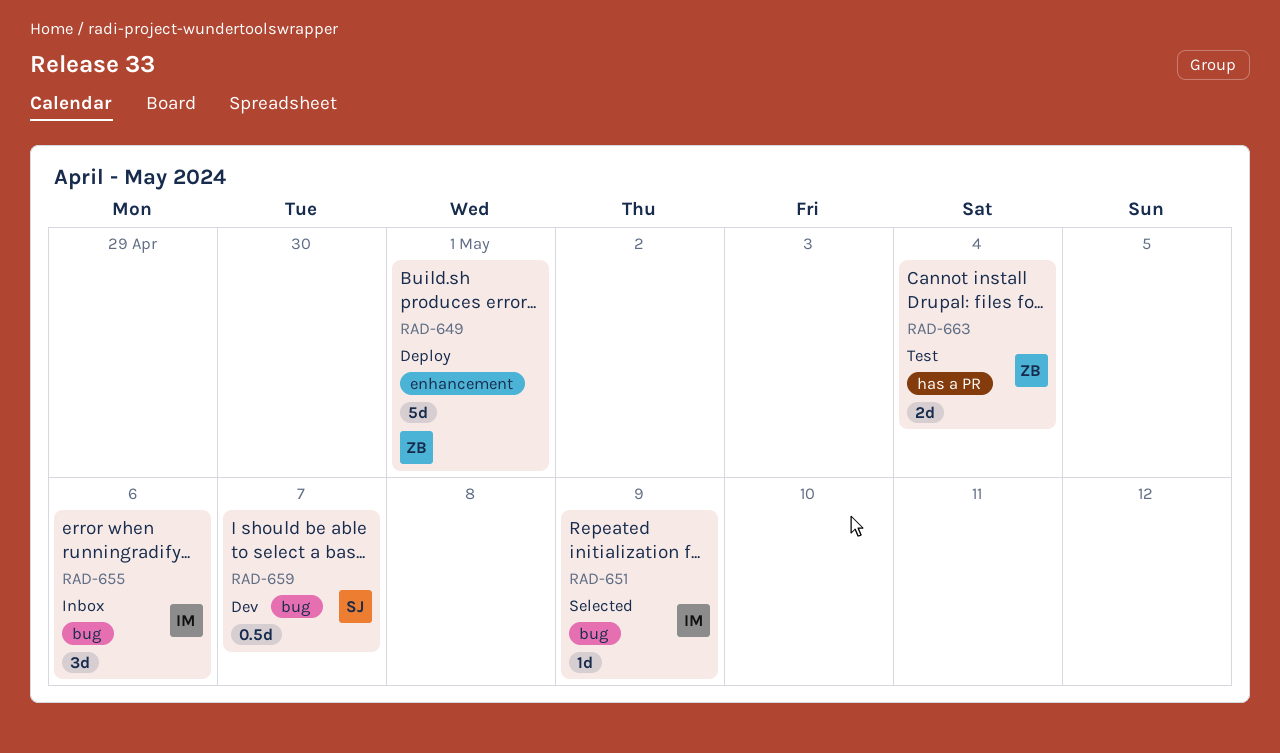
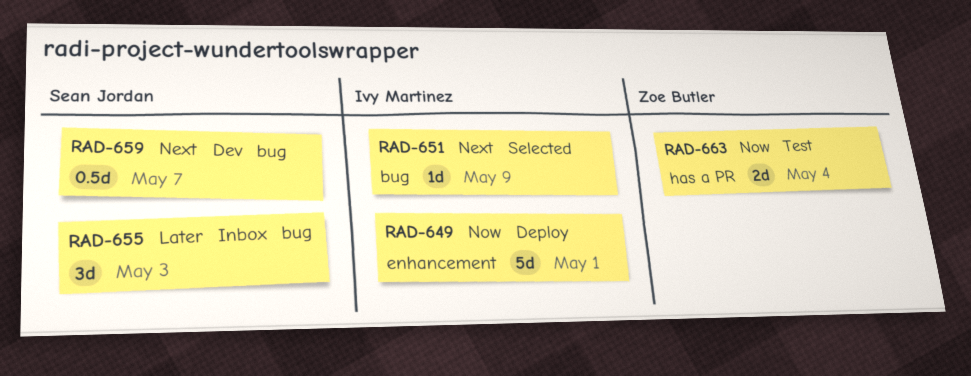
RAD-649, owner: Zoe Butler -> Ivy Martinez
RAD-655, owner: Ivy Martinez -> Sean Jordan
RAD-655, due: May 6 -> May 3

